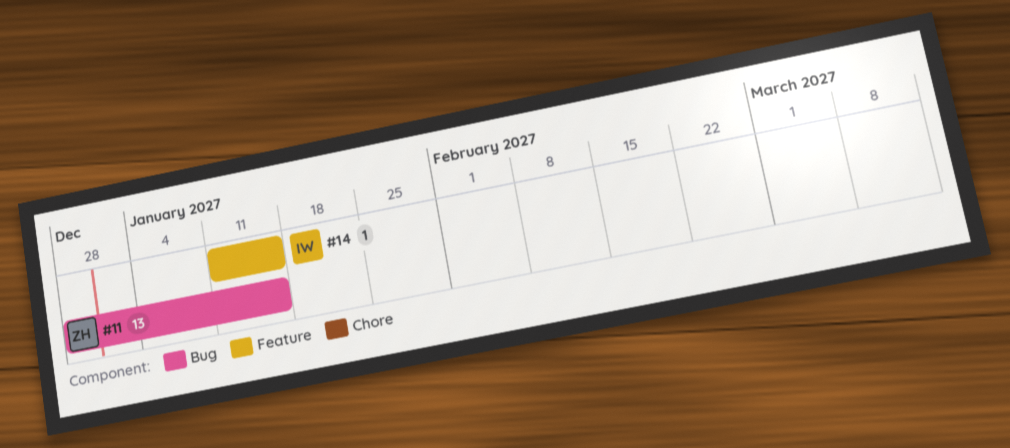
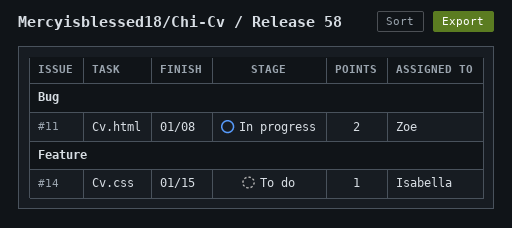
#11, estimate: 13 -> 2
#11, due: Jan 15 -> Jan 8

